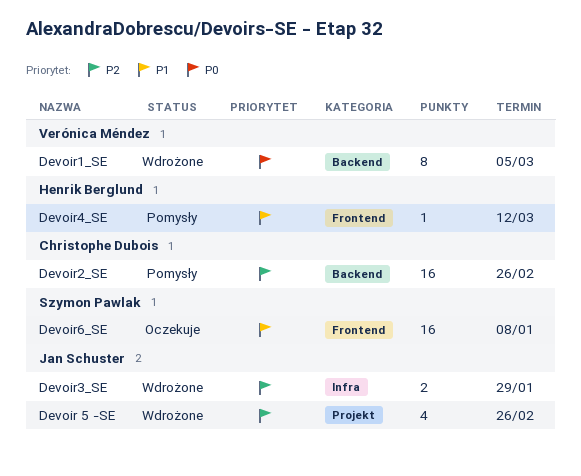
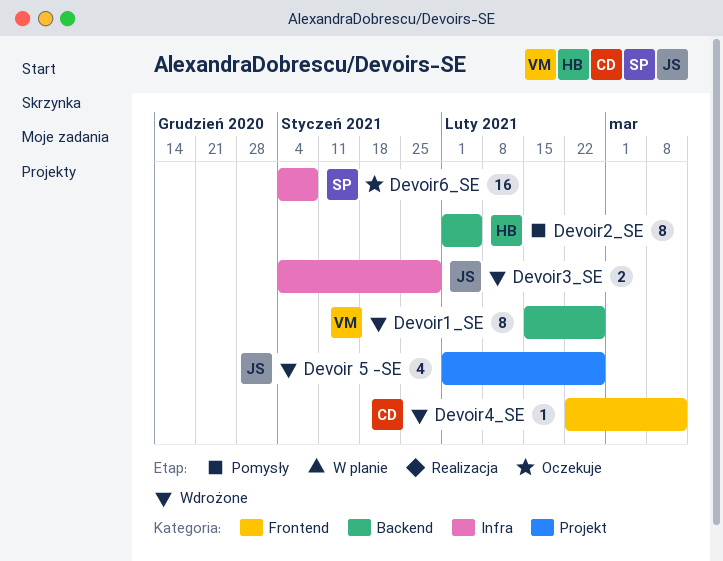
Devoir1_SE, due: Mar 5 -> Feb 26
Devoir2_SE, owner: Christophe Dubois -> Henrik Berglund
Devoir2_SE, estimate: 16 -> 8
Devoir2_SE, due: Feb 26 -> Feb 5
Devoir4_SE, status: Pomysły -> Wdrożone
Devoir4_SE, owner: Henrik Berglund -> Christophe Dubois
Devoir6_SE, label: Frontend -> Infra

